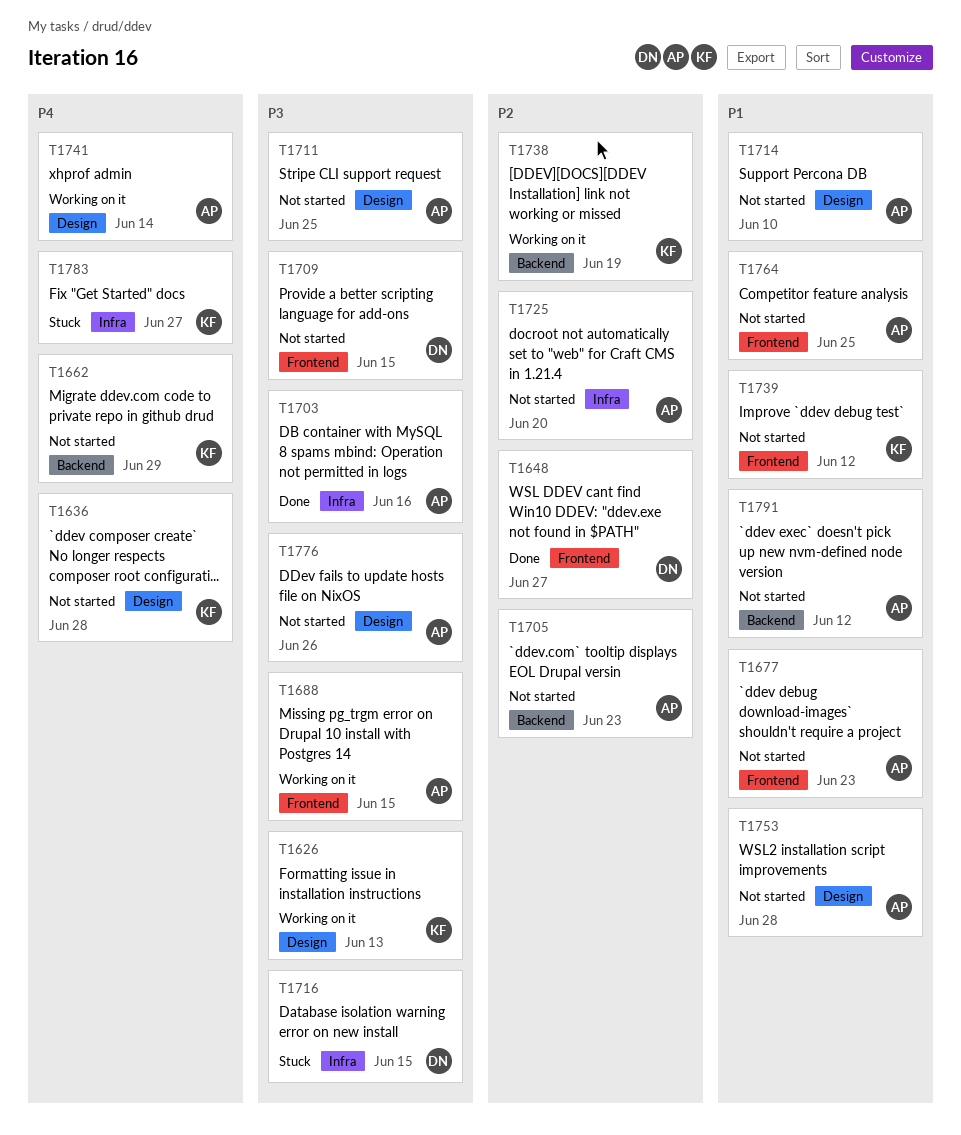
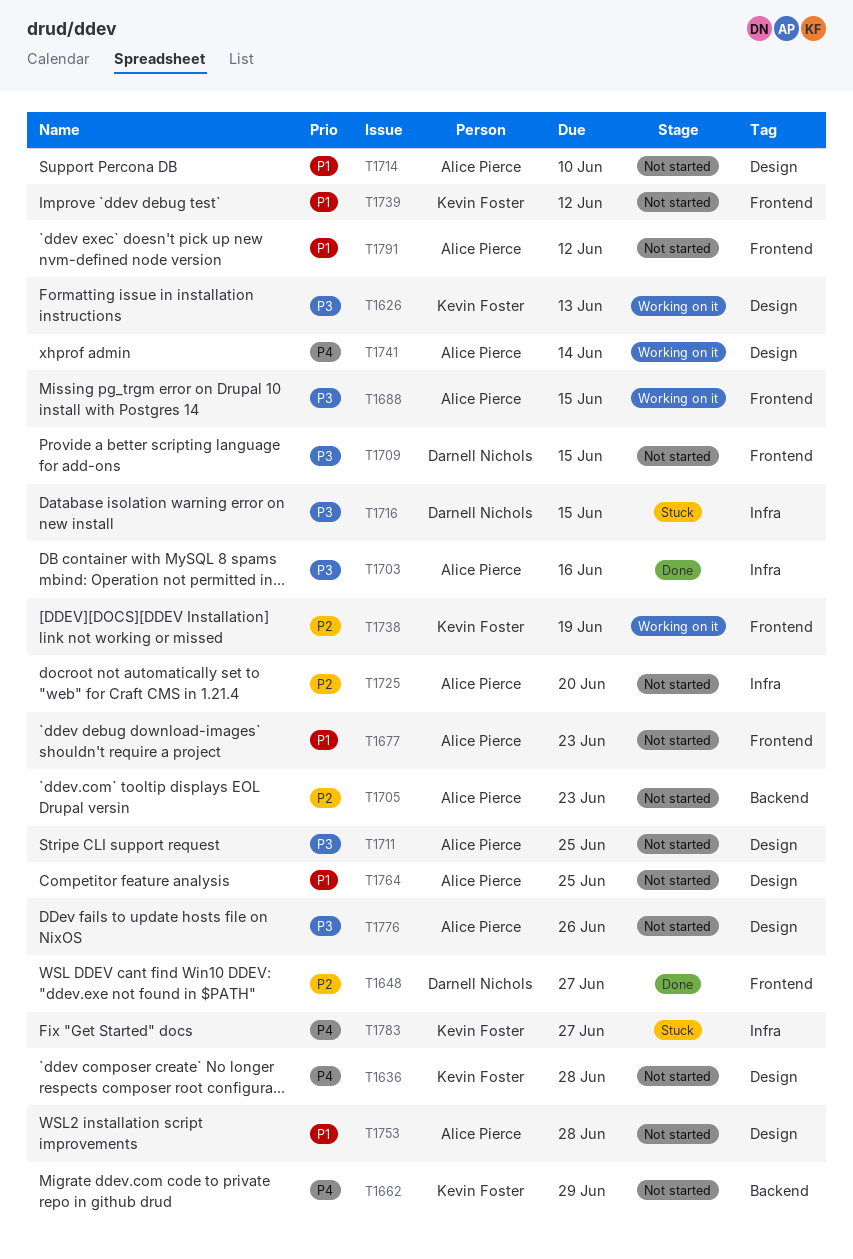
T1738, label: Backend -> Frontend
T1764, label: Frontend -> Design
T1791, label: Backend -> Frontend

